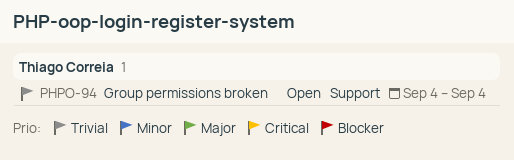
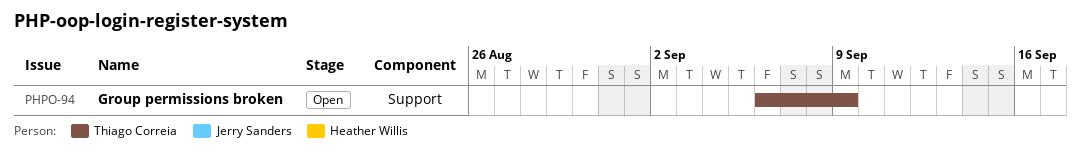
PHPO-94, start: Sep 4 -> Sep 6
PHPO-94, due: Sep 4 -> Sep 9

